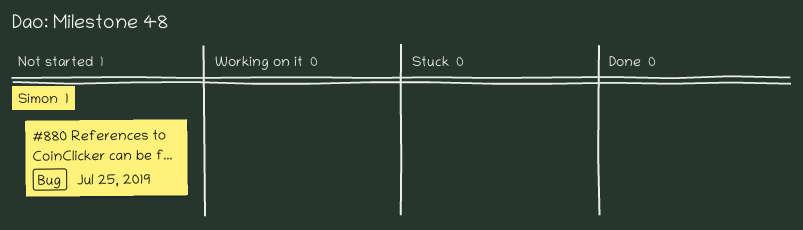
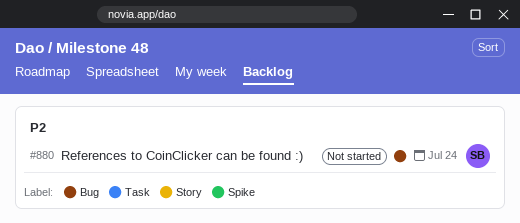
#880, due: Jul 25 -> Jul 24

